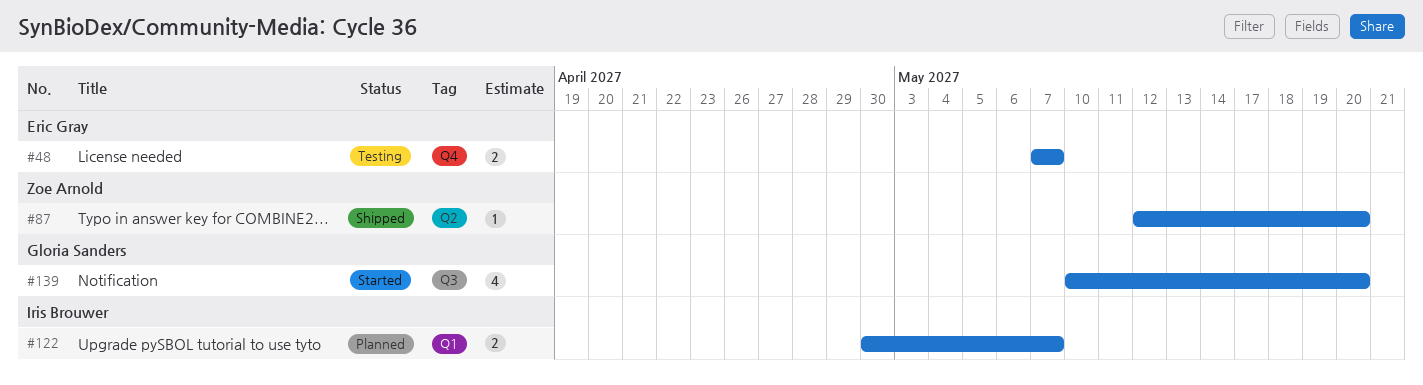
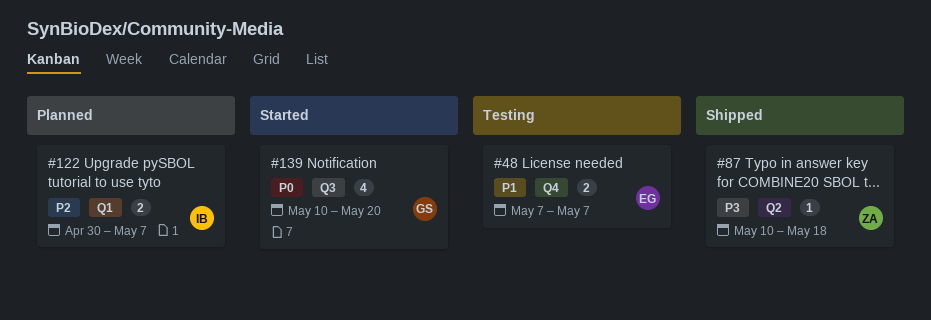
#87, start: May 12 -> May 10
#87, due: May 20 -> May 18

